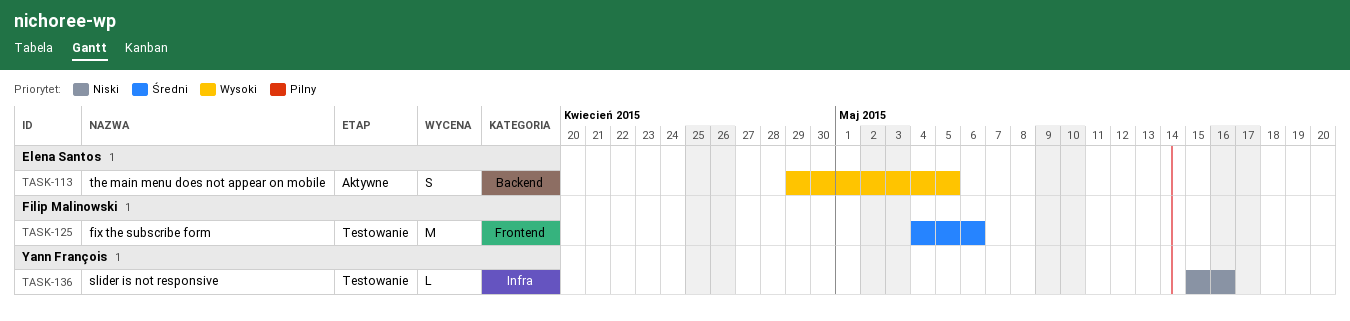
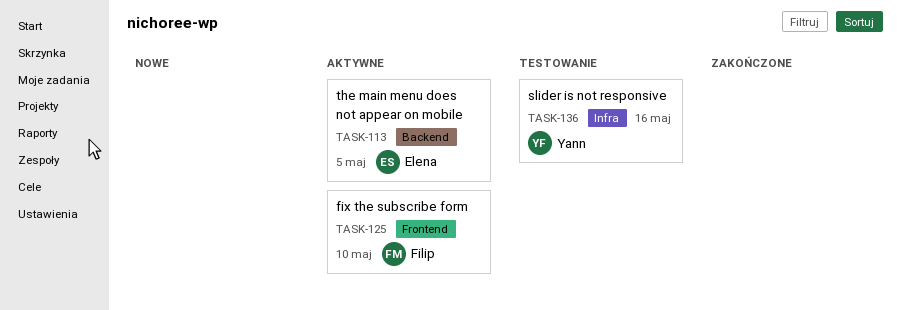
TASK-125, status: Testowanie -> Aktywne
TASK-125, due: May 6 -> May 10

